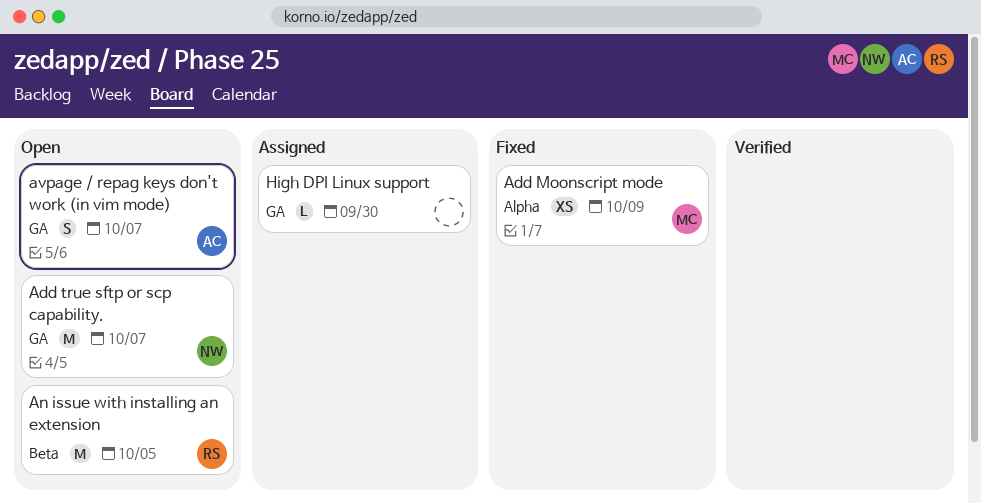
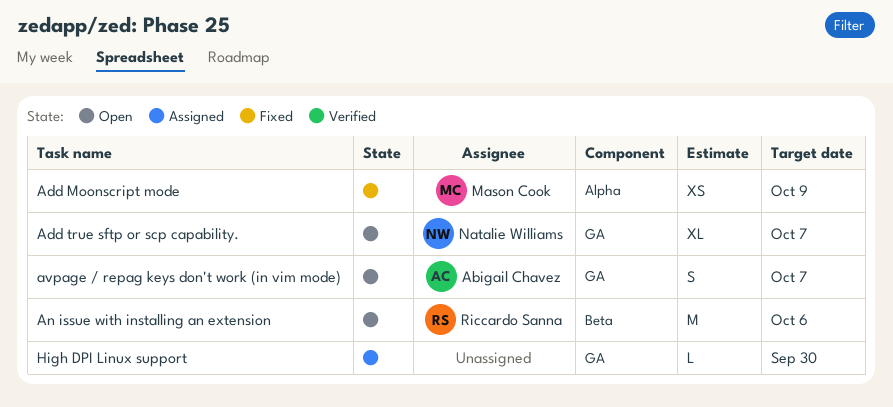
Add true sftp or scp capability., estimate: M -> XL
An issue with installing an extension, due: Oct 5 -> Oct 6

